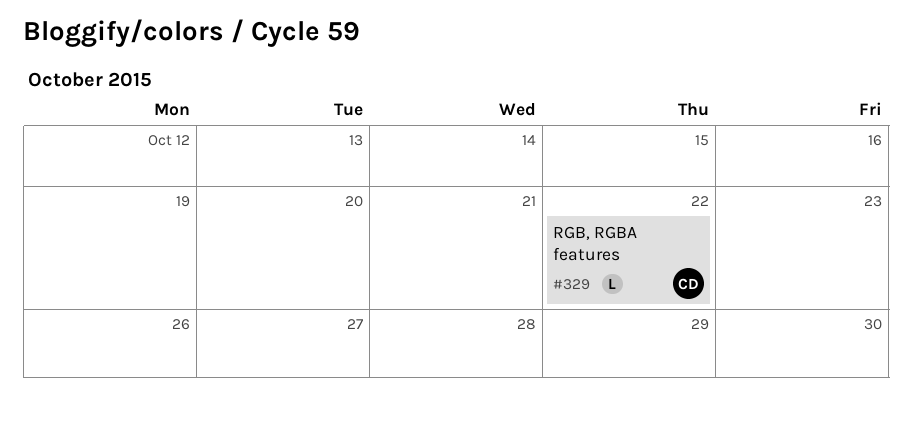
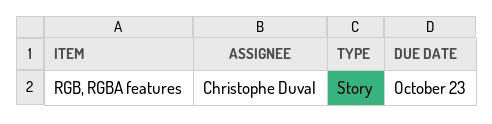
RGB, RGBA features, due: Oct 22 -> Oct 23

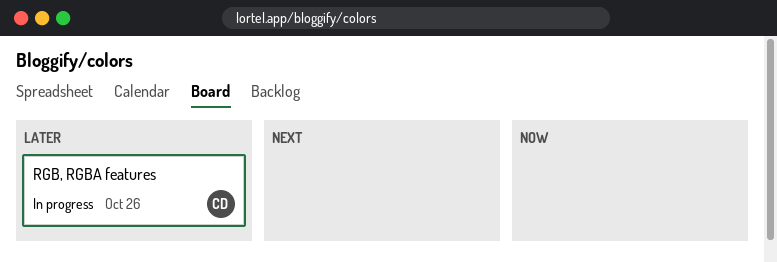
RGB, RGBA features, due: Oct 23 -> Oct 26

